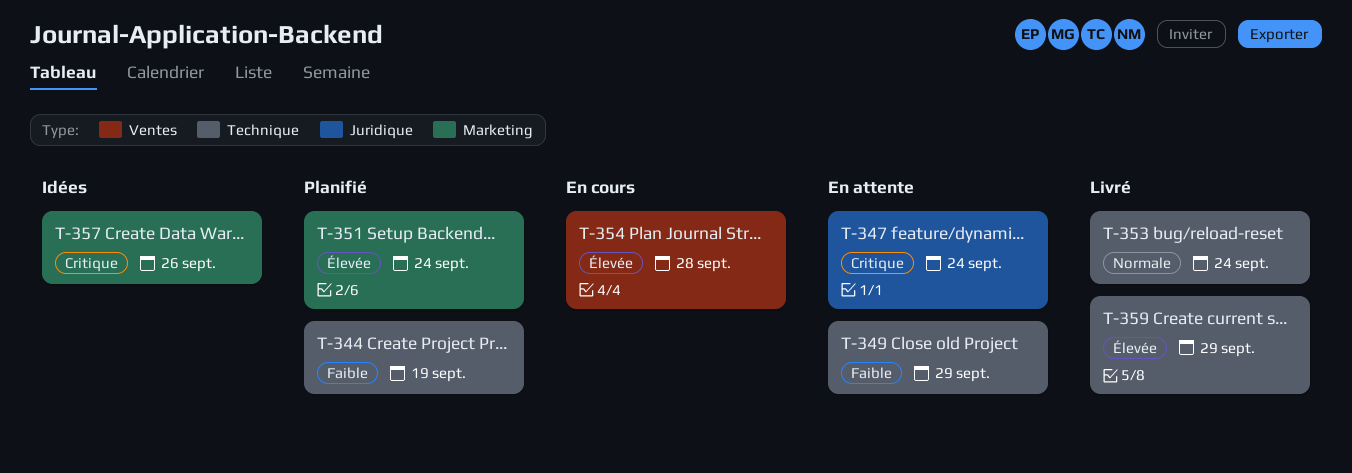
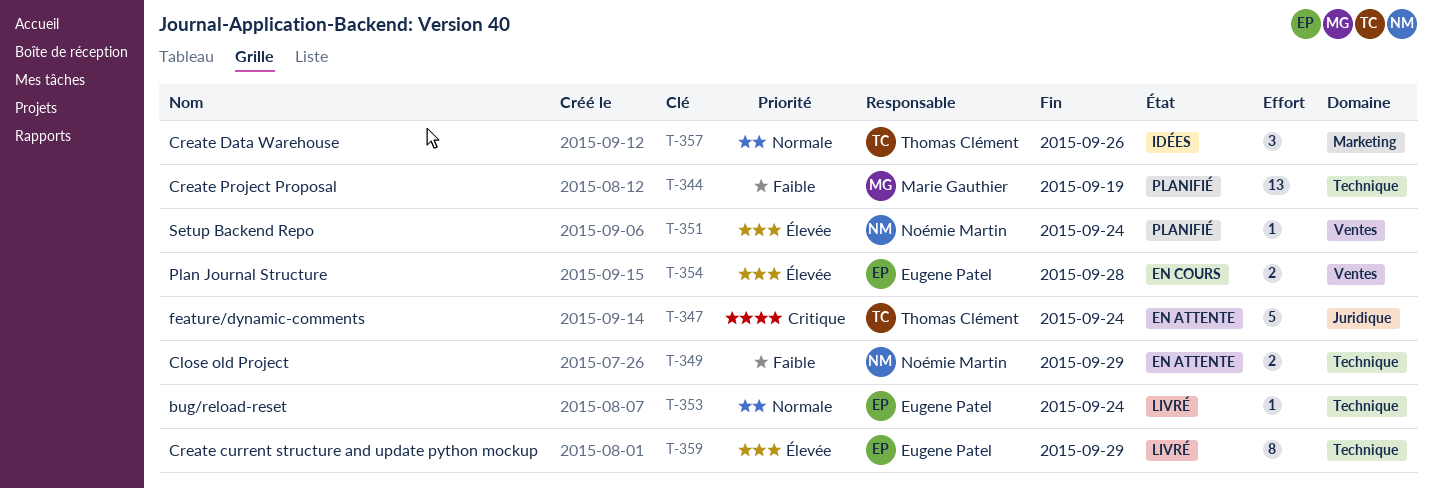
T-351, label: Marketing -> Ventes
T-357, priority: Critique -> Normale

